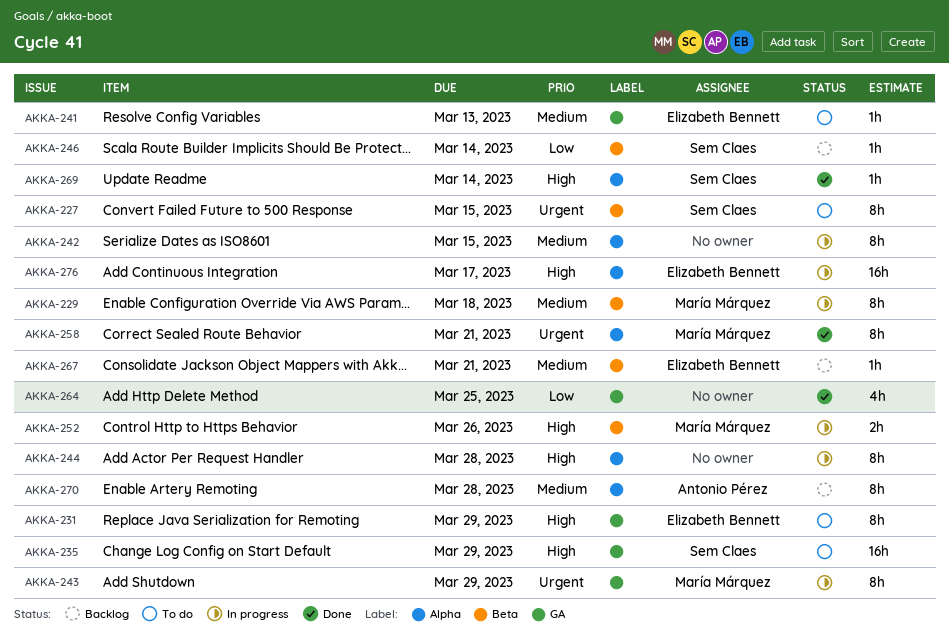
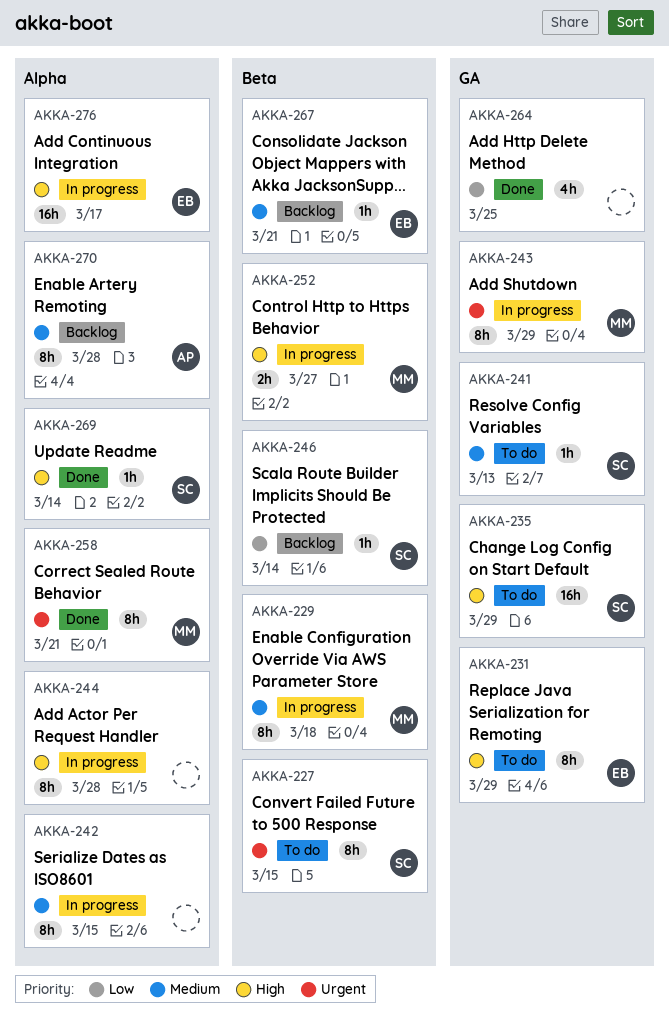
AKKA-241, owner: Elizabeth Bennett -> Sem Claes
AKKA-252, due: Mar 26 -> Mar 27

